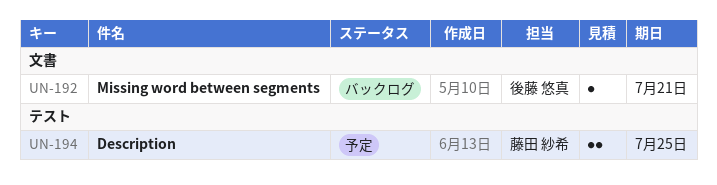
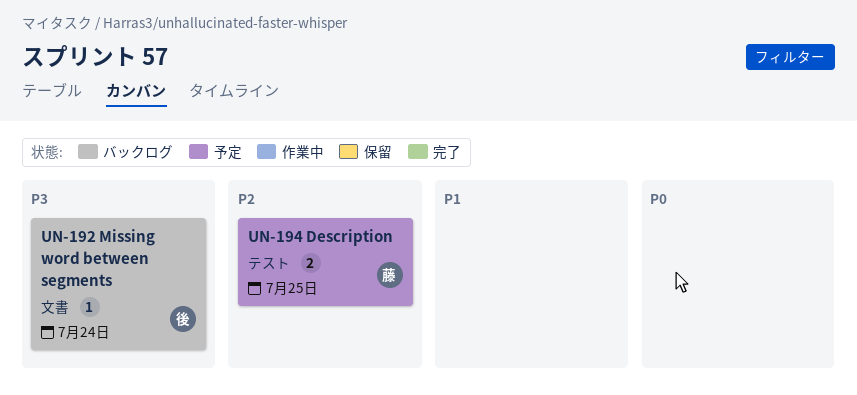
UN-192, due: Jul 21 -> Jul 24

